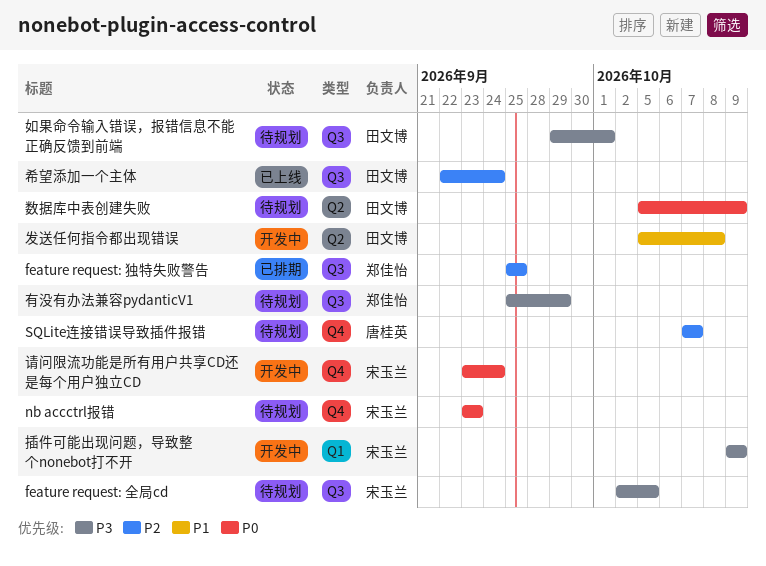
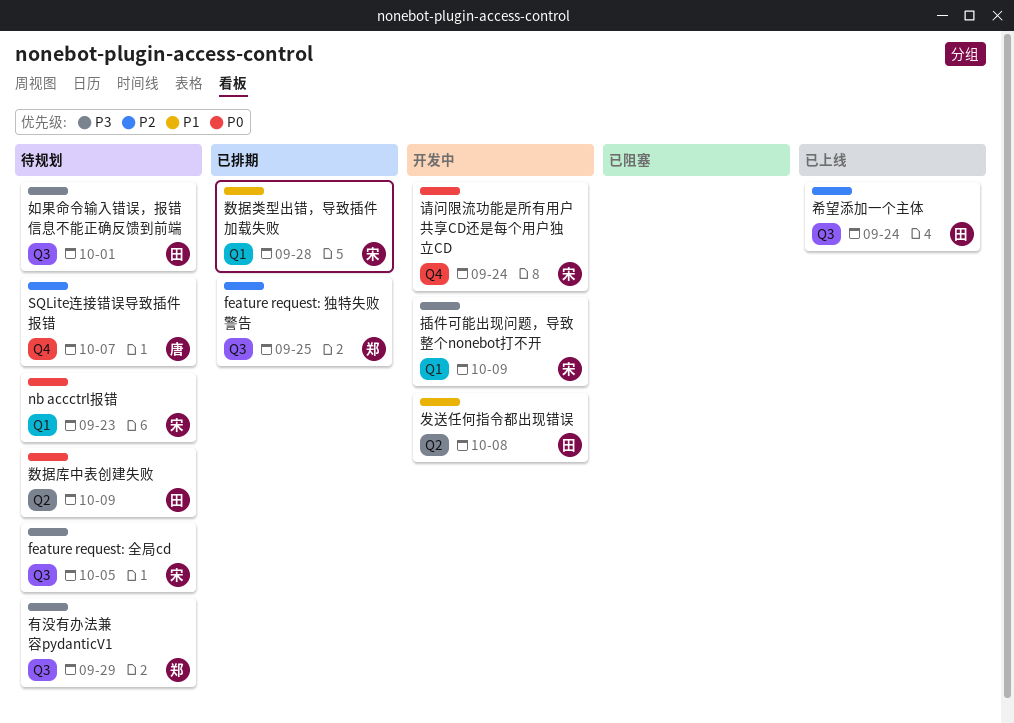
nb accctrl报错, label: Q4 -> Q1
数据类型出错，导致插件加载失败: none -> present

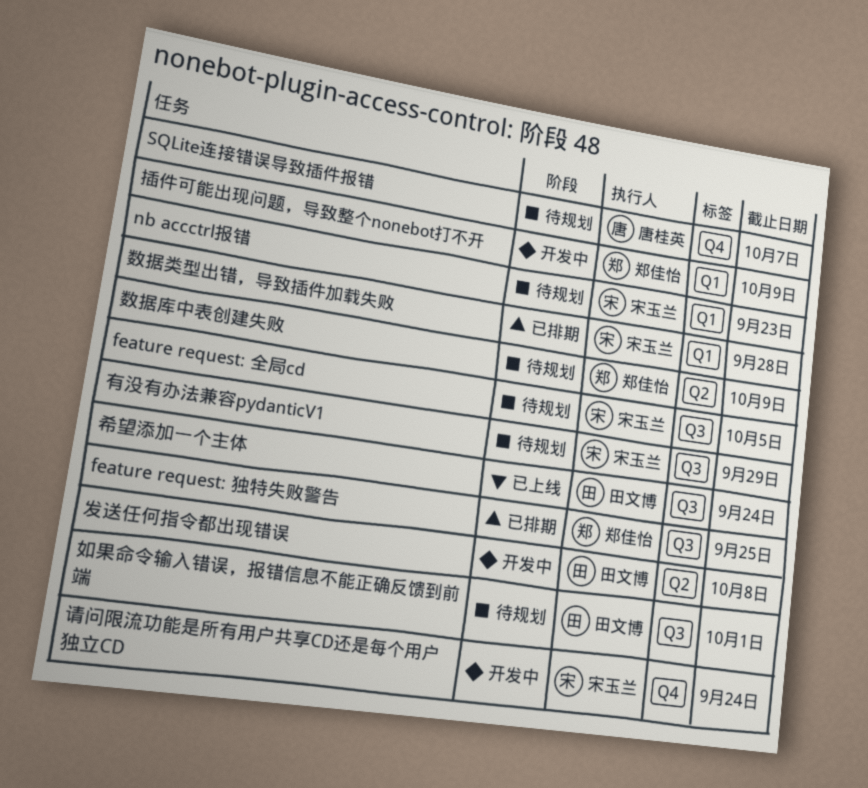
插件可能出现问题，导致整个nonebot打不开, owner: 宋玉兰 -> 郑佳怡
数据库中表创建失败, owner: 田文博 -> 郑佳怡
有没有办法兼容pydanticV1, owner: 郑佳怡 -> 宋玉兰

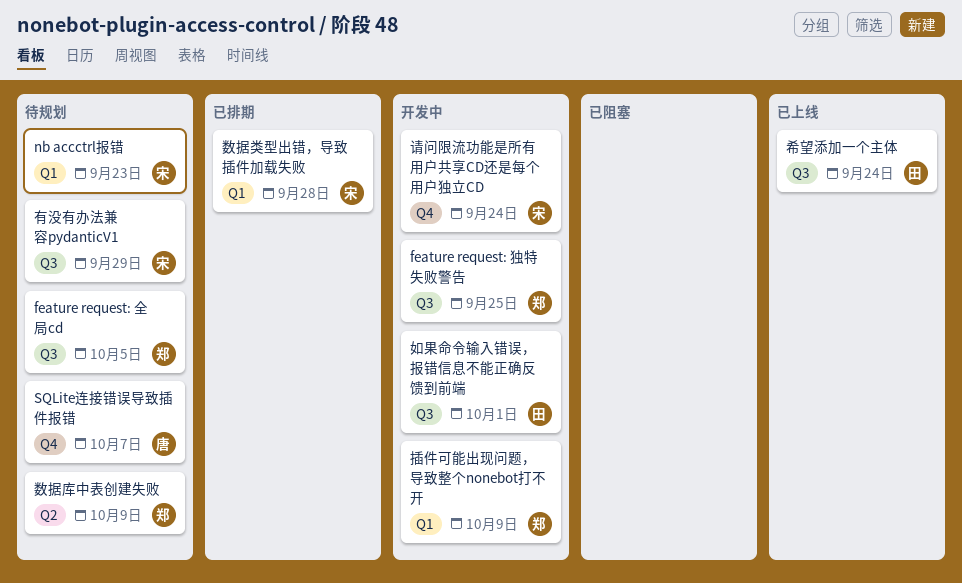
feature request: 全局cd, owner: 宋玉兰 -> 郑佳怡
feature request: 独特失败警告, status: 已排期 -> 开发中
发送任何指令都出现错误: present -> none
如果命令输入错误，报错信息不能正确反馈到前端, status: 待规划 -> 开发中

